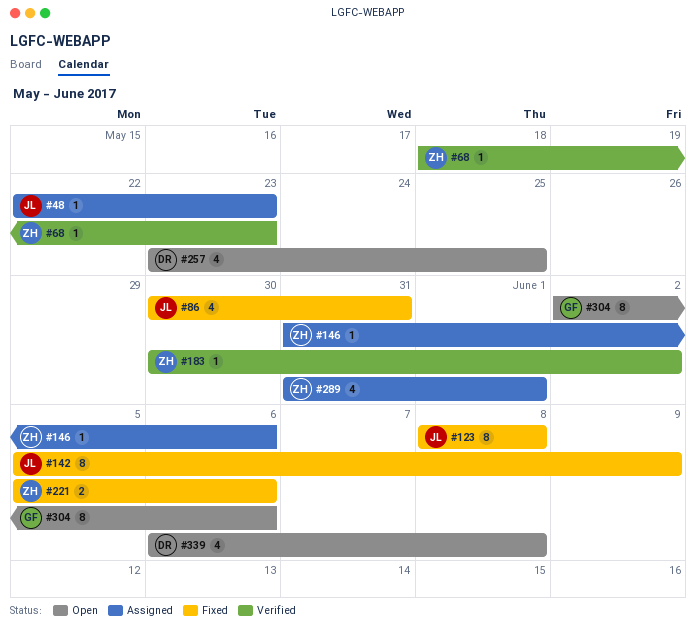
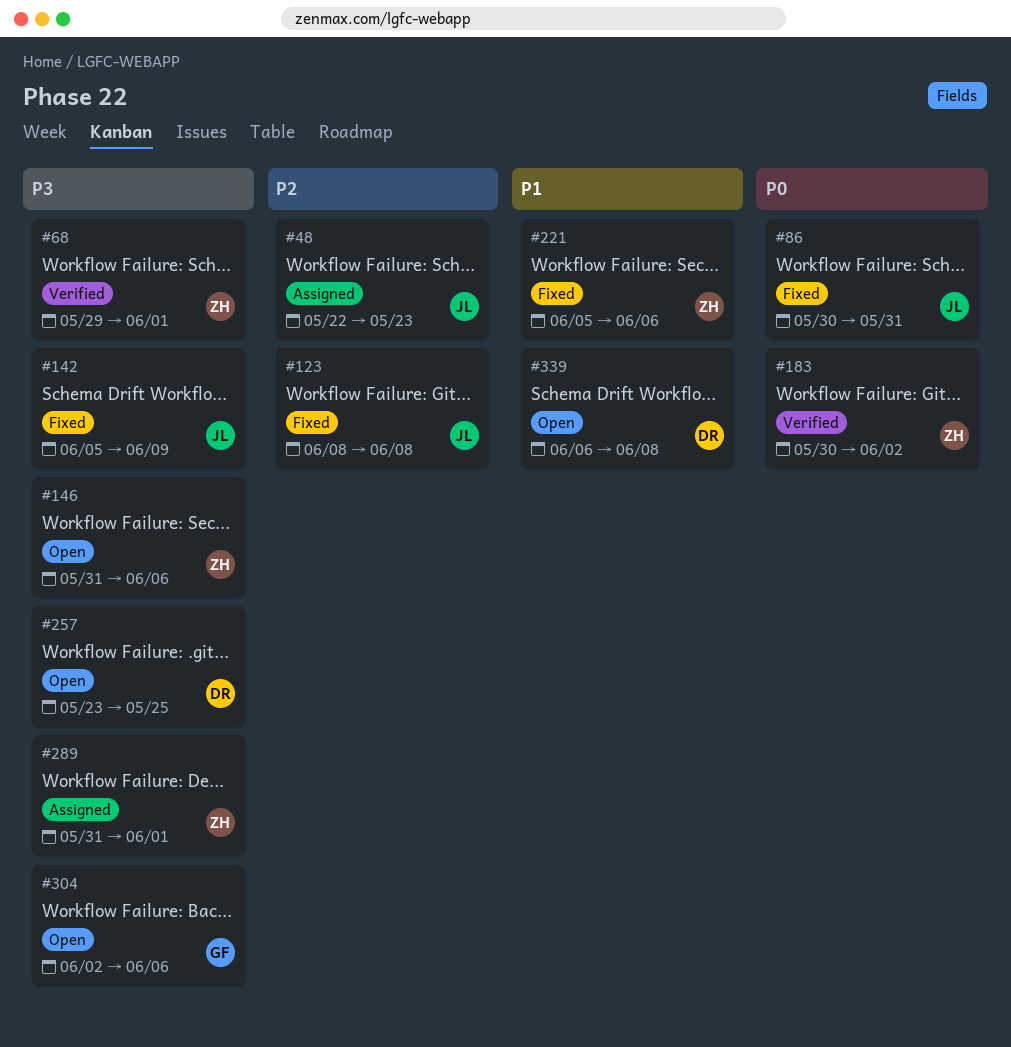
#68, start: May 18 -> May 29
#68, due: May 23 -> Jun 1
#146, status: Assigned -> Open

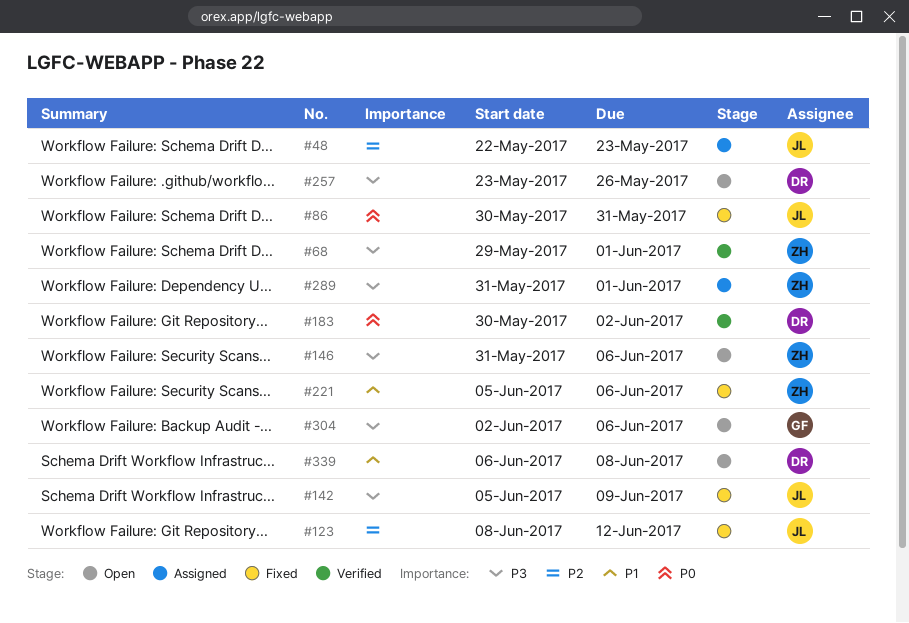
#123, due: Jun 8 -> Jun 12
#183, owner: ZH -> DR
#257, due: May 25 -> May 26

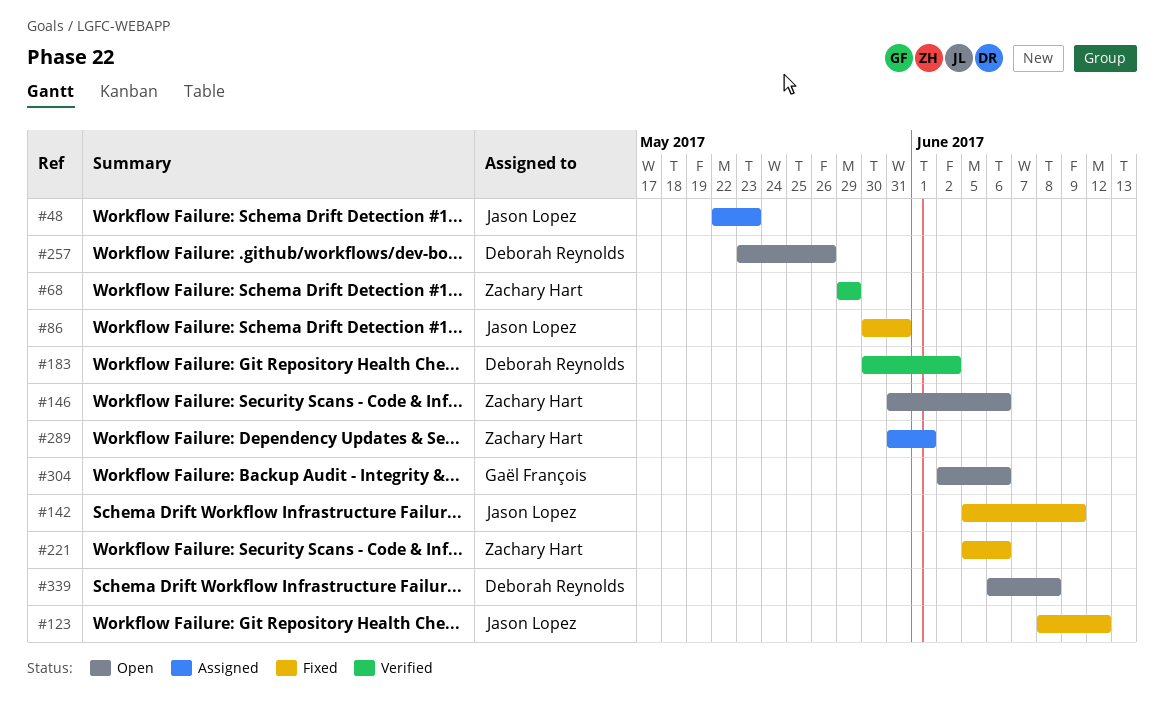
#68, due: Jun 1 -> May 29

